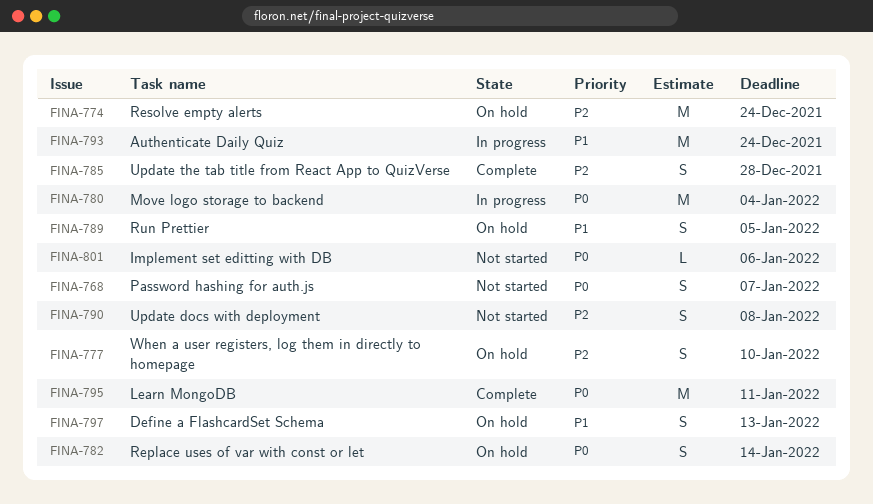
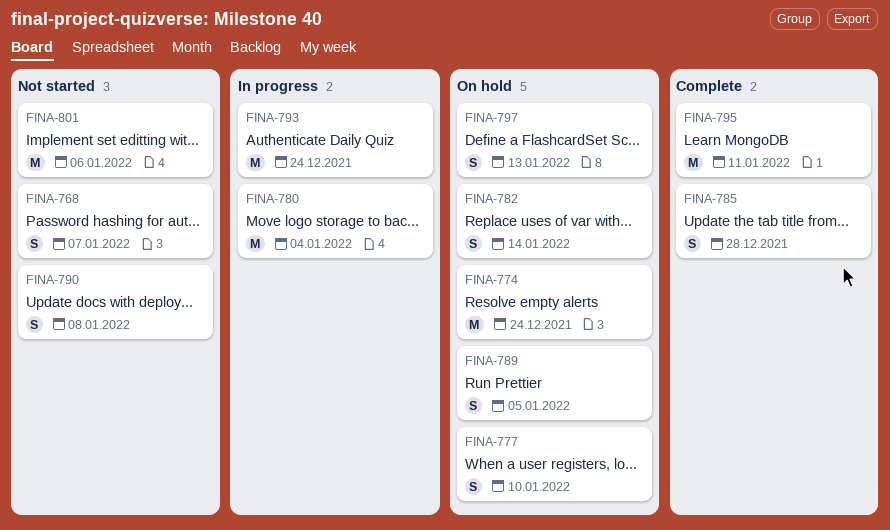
FINA-801, estimate: L -> M

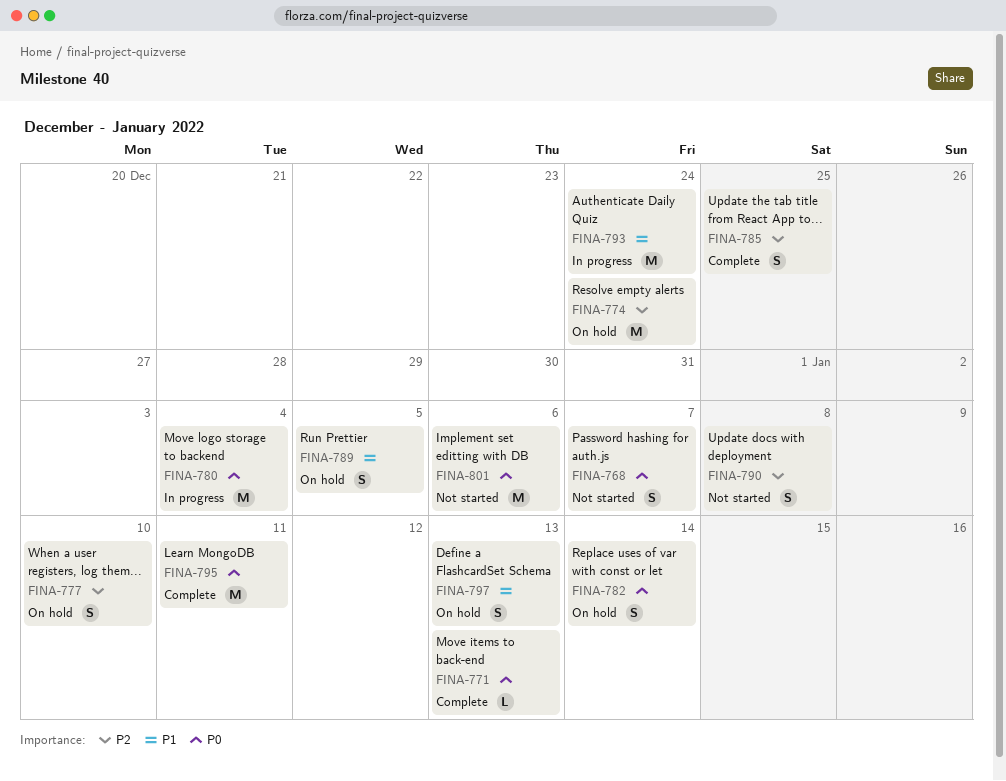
FINA-771: none -> present
FINA-785, due: Dec 28 -> Dec 25

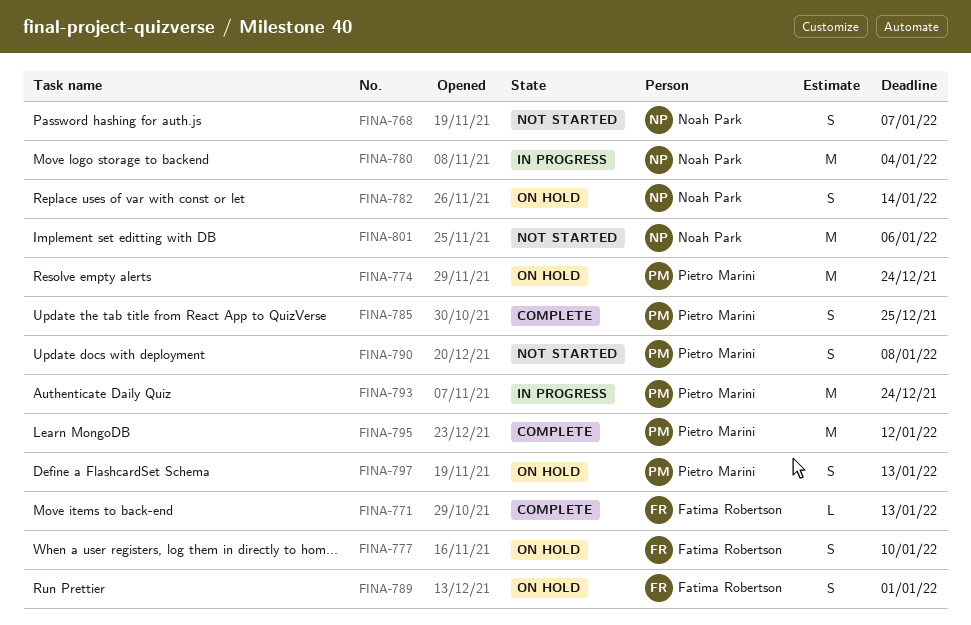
FINA-789, due: Jan 5 -> Jan 1
FINA-795, due: Jan 11 -> Jan 12

